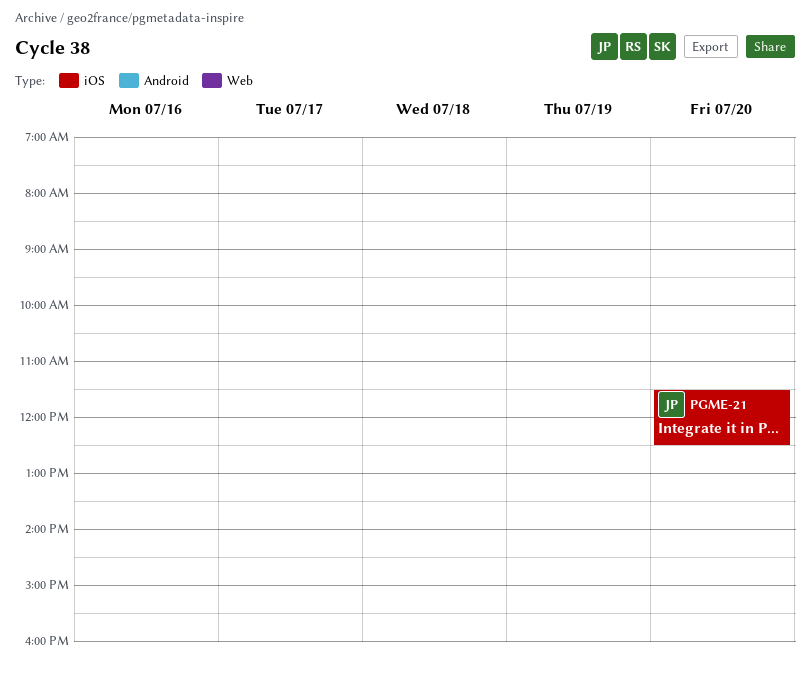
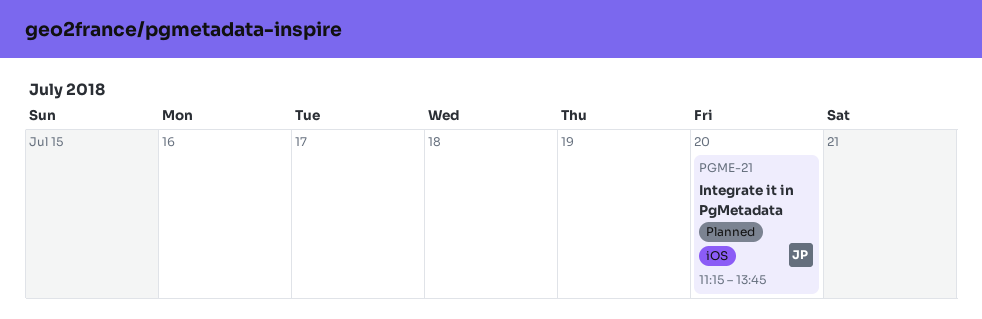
PGME-21, begins: 11:30 -> 11:15
PGME-21, ends: 12:30 -> 13:45

